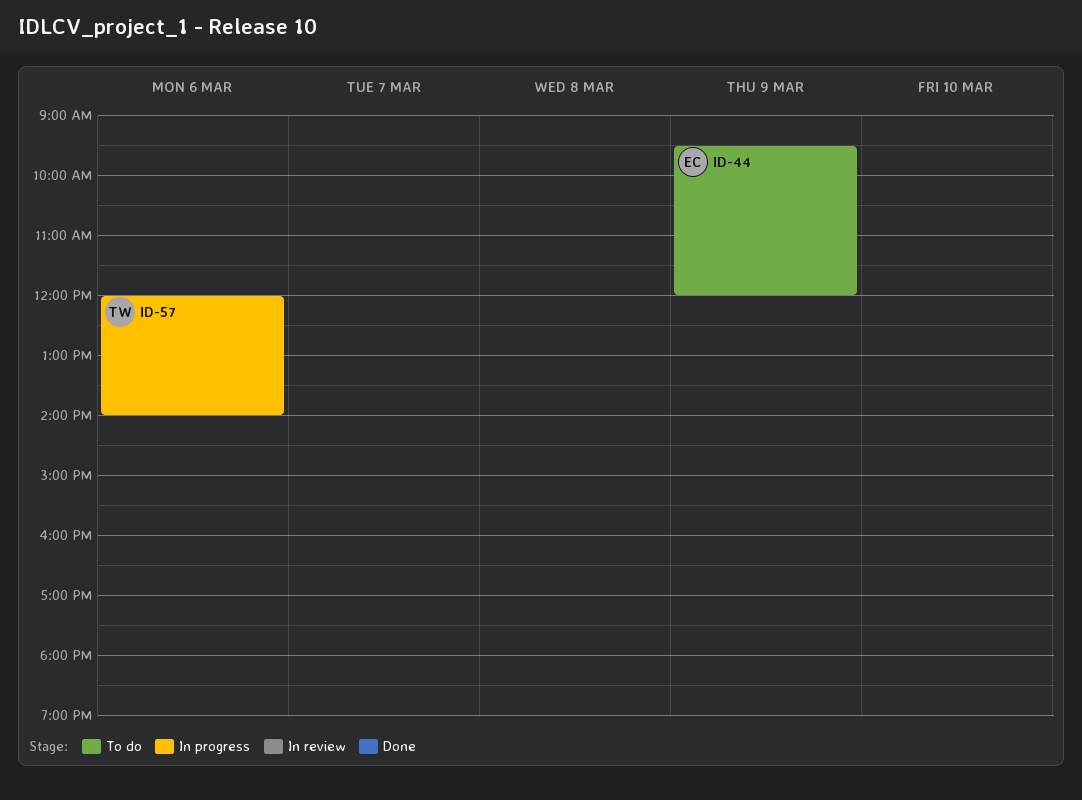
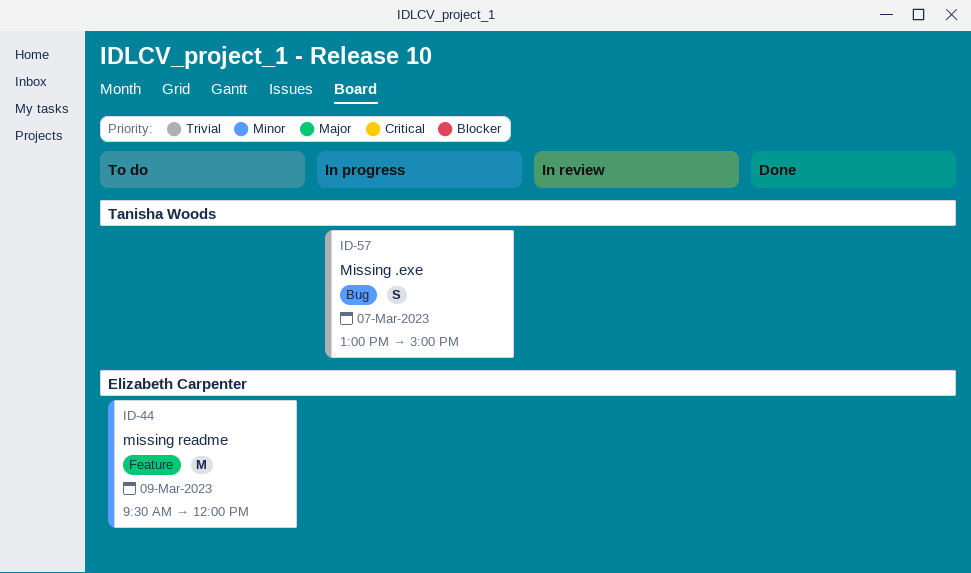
ID-57, day: Mar 6 -> Mar 7
ID-57, begins: 12:00 -> 13:00
ID-57, ends: 14:00 -> 15:00

